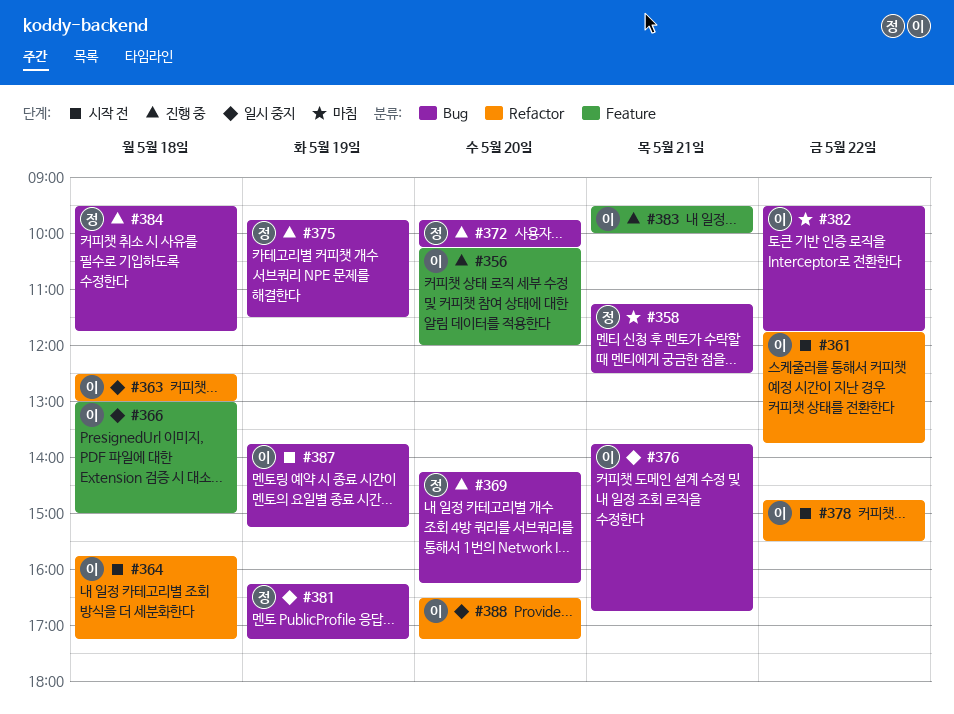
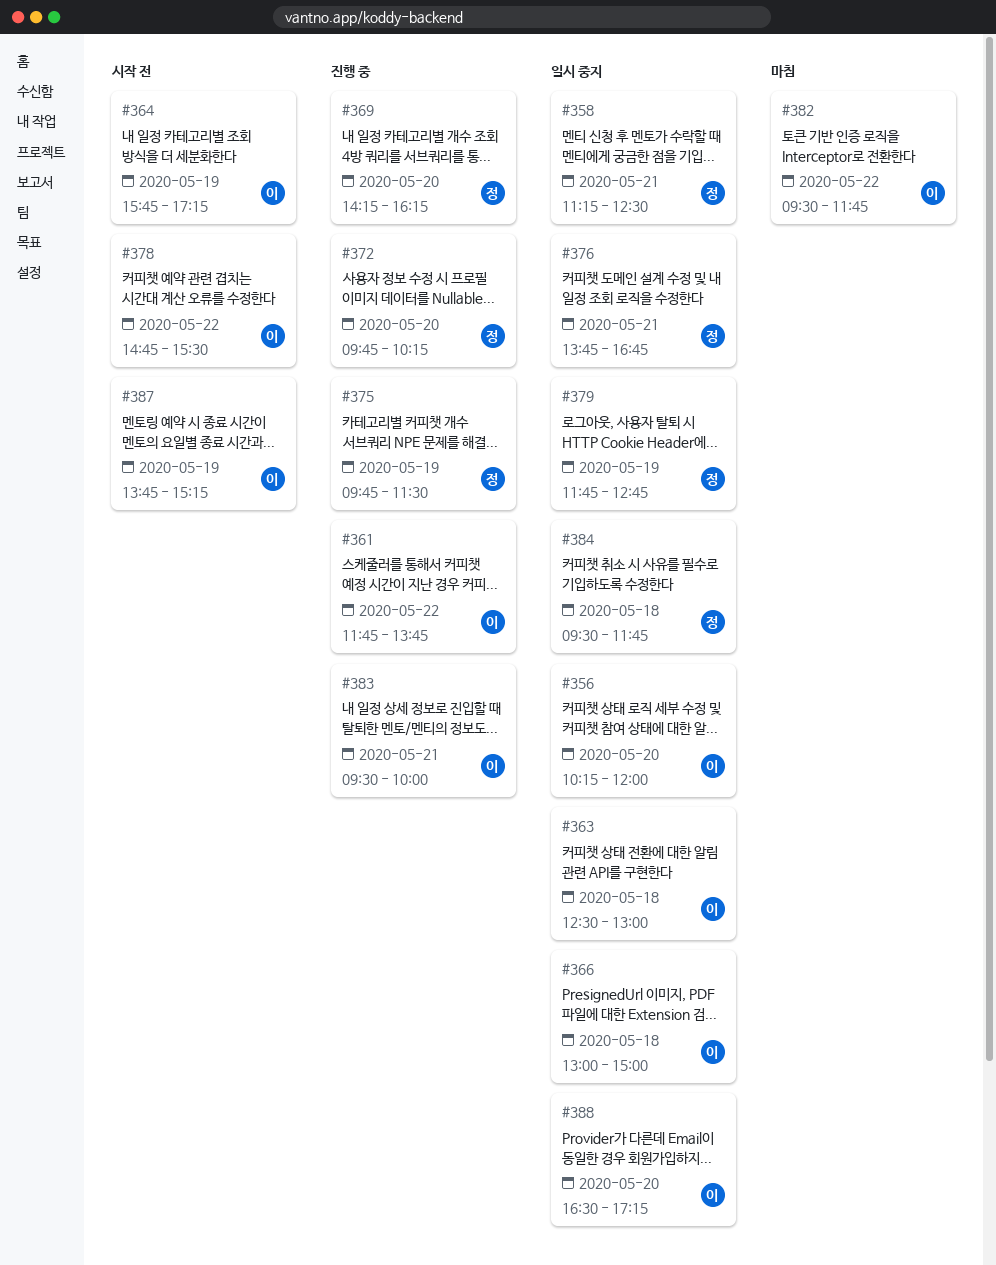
#356, status: 진행 중 -> 일시 중지
#358, status: 마침 -> 일시 중지
#361, status: 시작 전 -> 진행 중
#364, day: May 18 -> May 19
#376, owner: 이 -> 정
#379: none -> present
#381: present -> none
#384, status: 진행 중 -> 일시 중지

